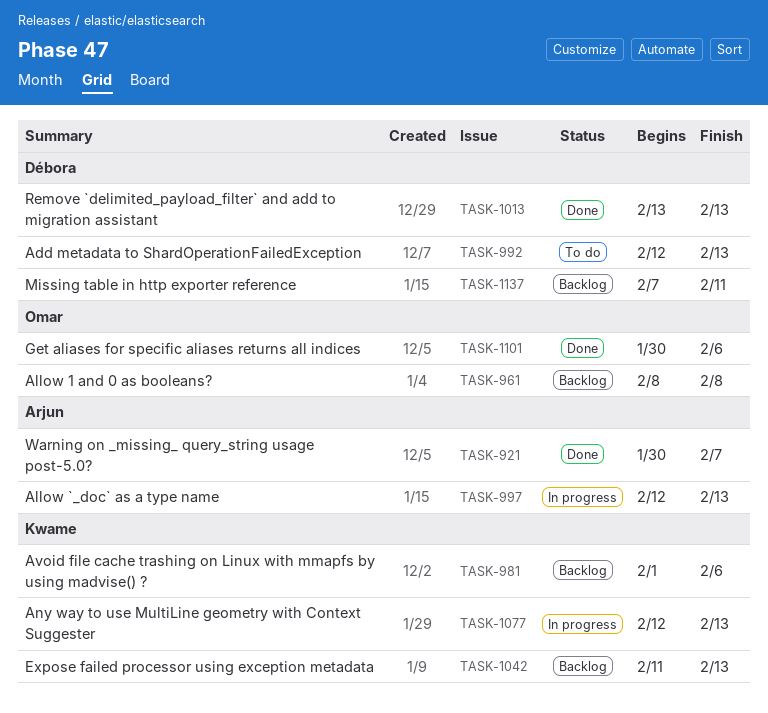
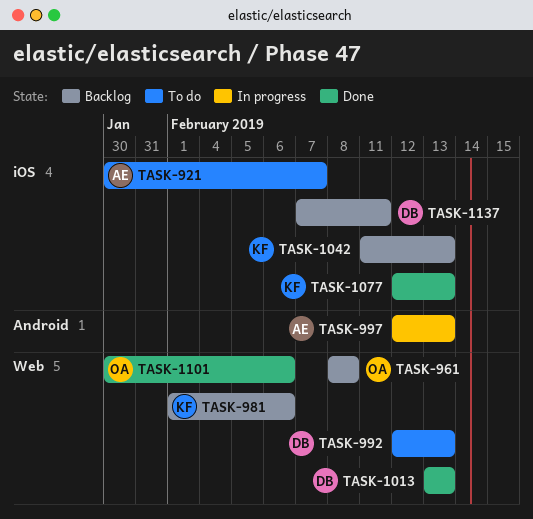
TASK-921, status: Done -> To do
TASK-1077, status: In progress -> Done

